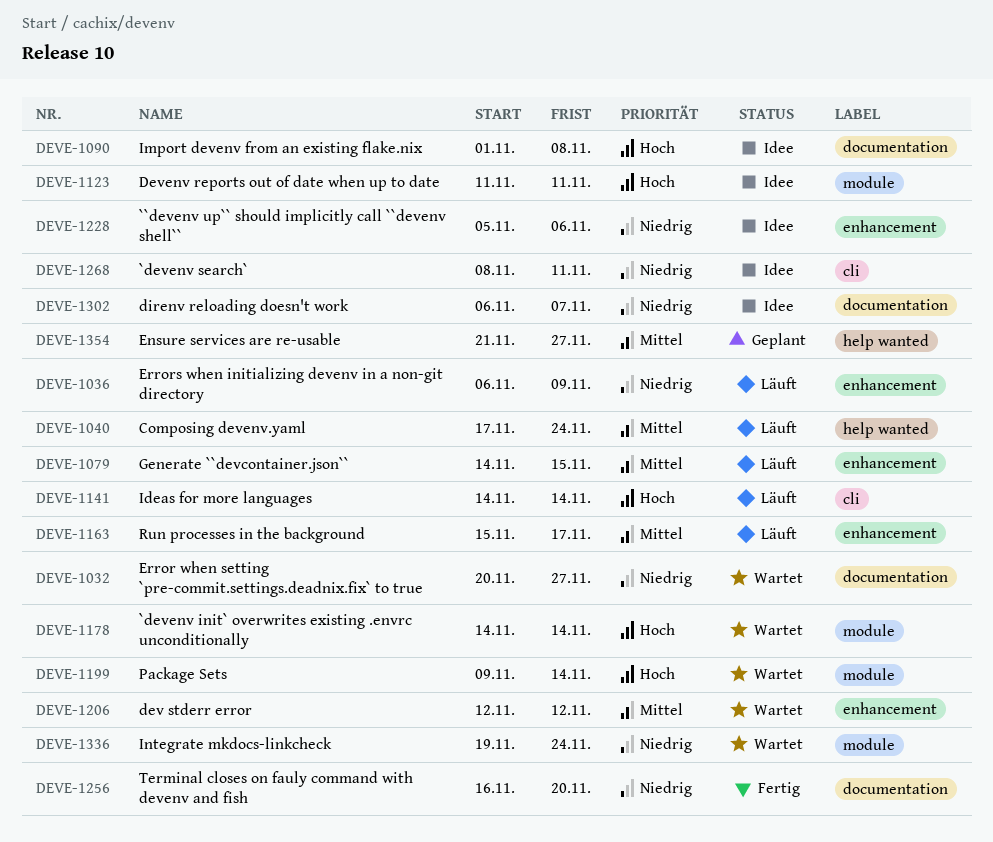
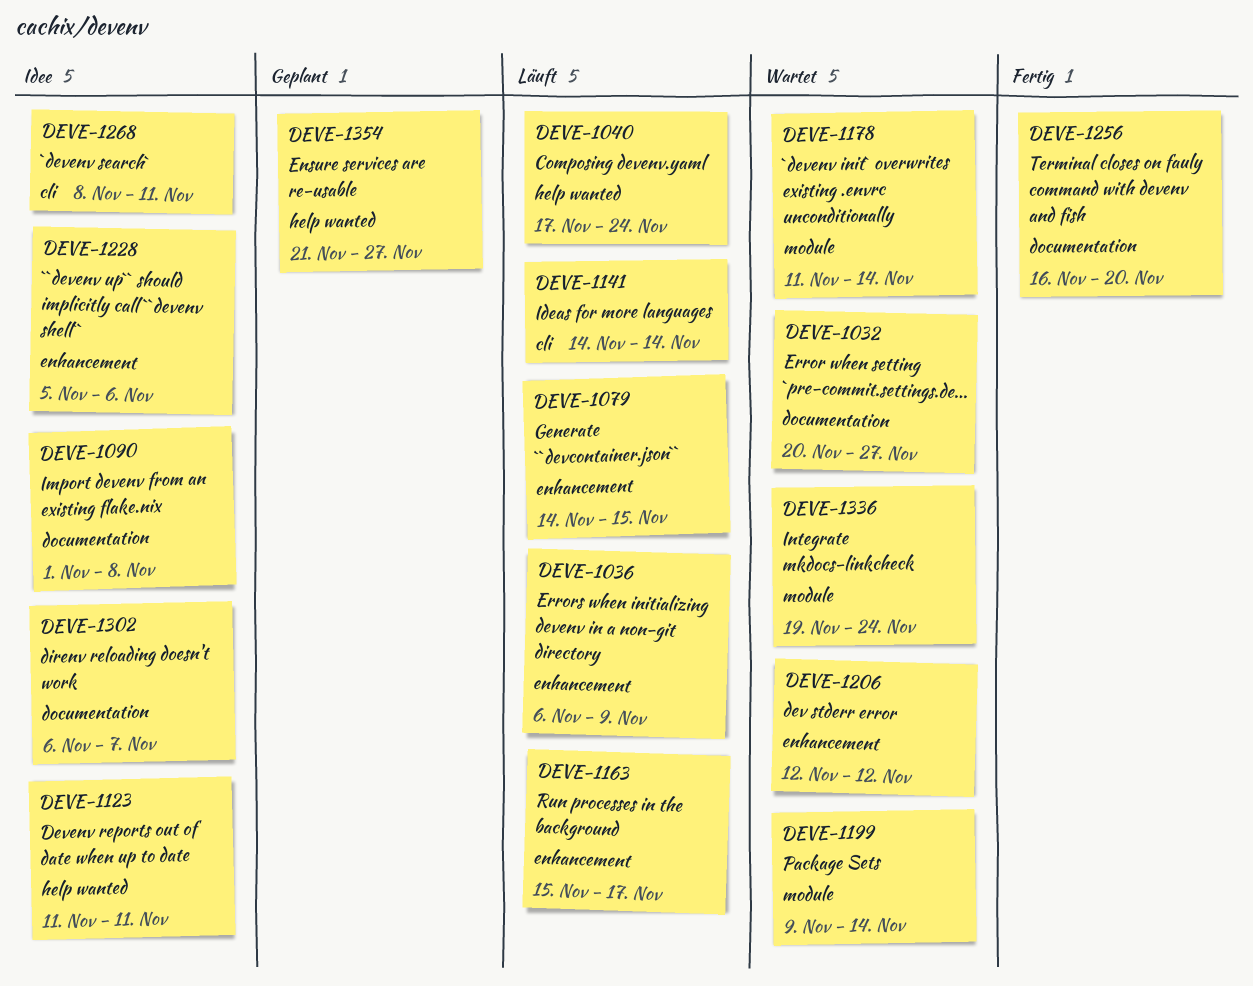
DEVE-1123, label: module -> help wanted
DEVE-1178, start: Nov 14 -> Nov 11

